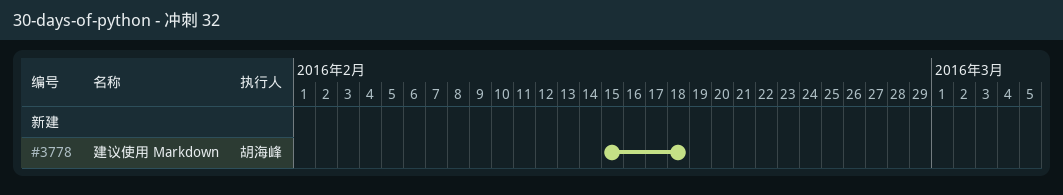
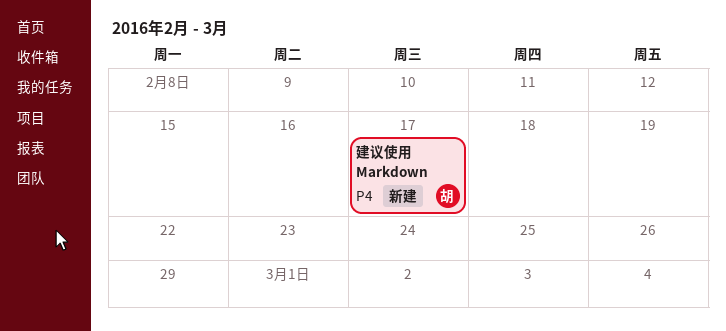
建议使用 Markdown, due: Feb 18 -> Feb 17

